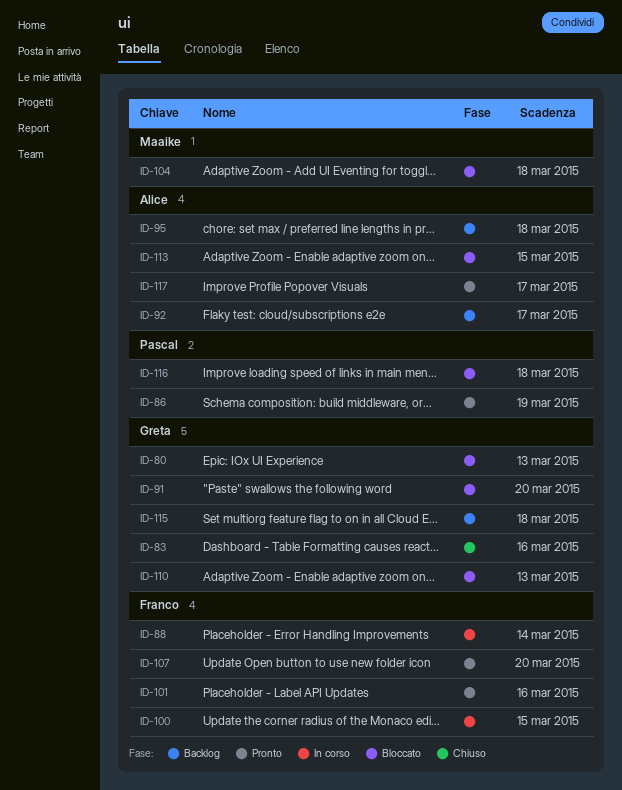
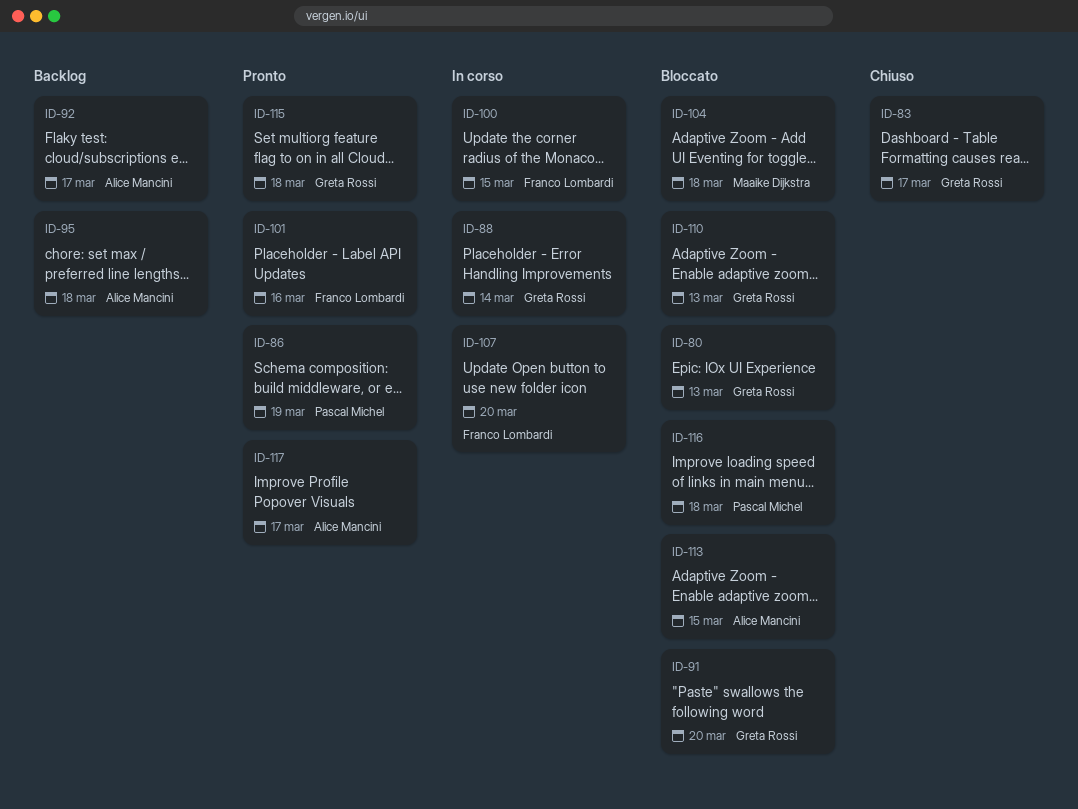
ID-83, due: Mar 16 -> Mar 17
ID-88, owner: Franco Lombardi -> Greta Rossi
ID-107, status: Pronto -> In corso
ID-115, status: Backlog -> Pronto

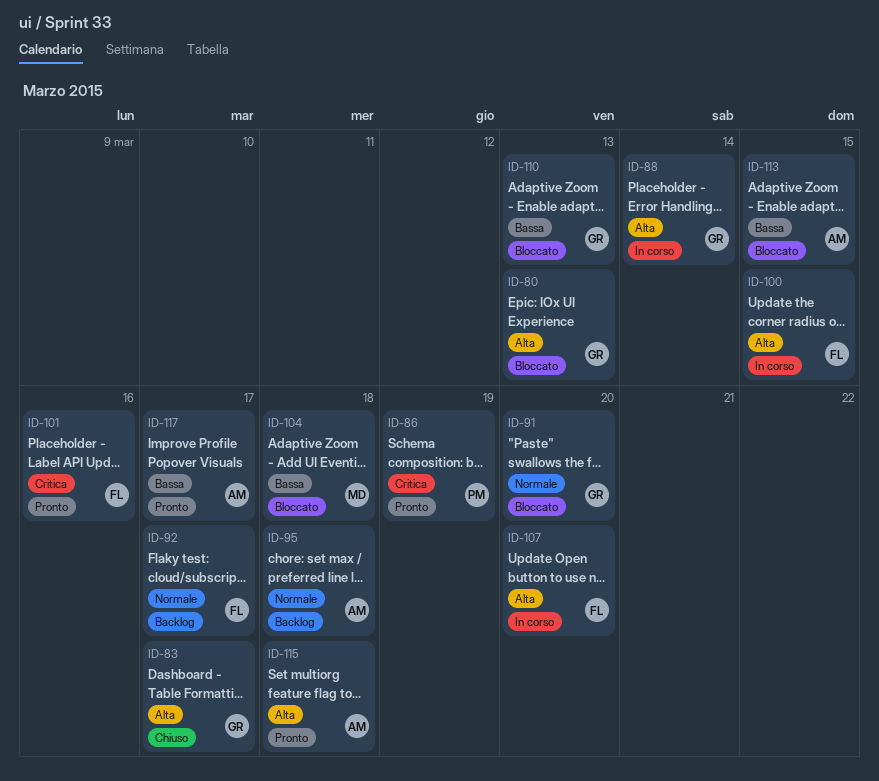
ID-92, owner: Alice Mancini -> Franco Lombardi
ID-115, owner: Greta Rossi -> Alice Mancini
ID-116: present -> none

